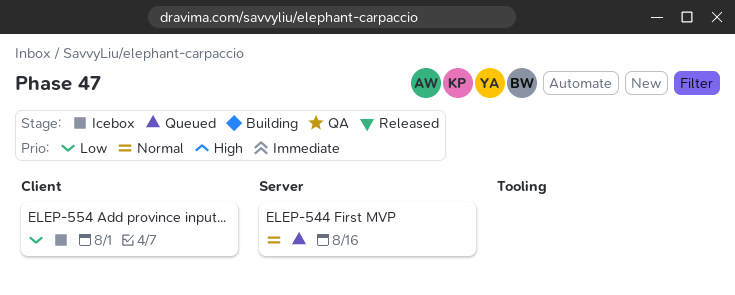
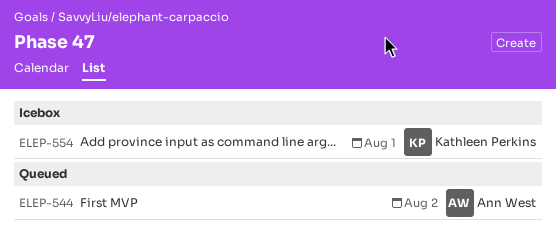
ELEP-544, due: Aug 16 -> Aug 2

